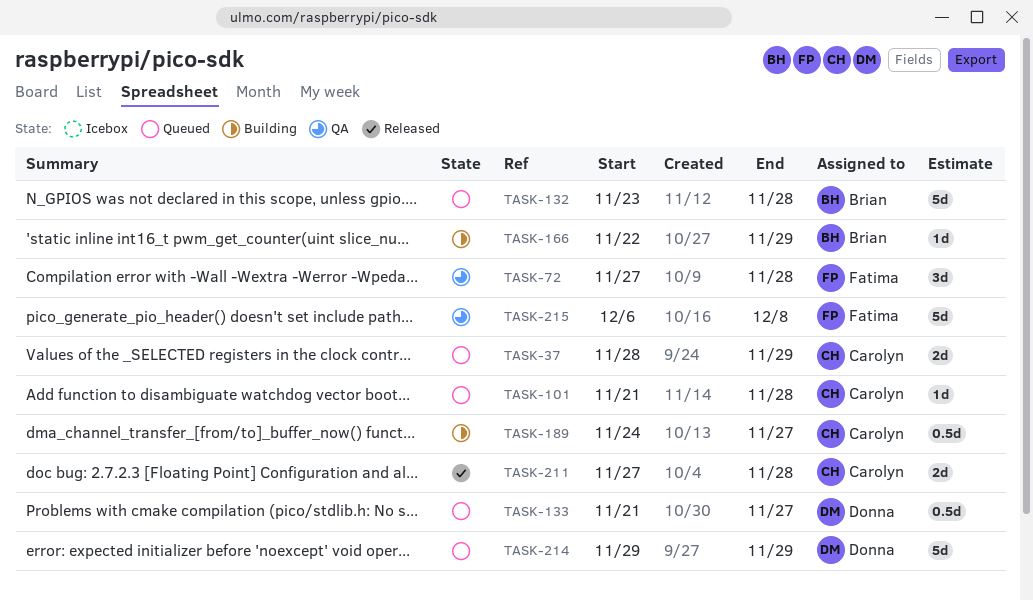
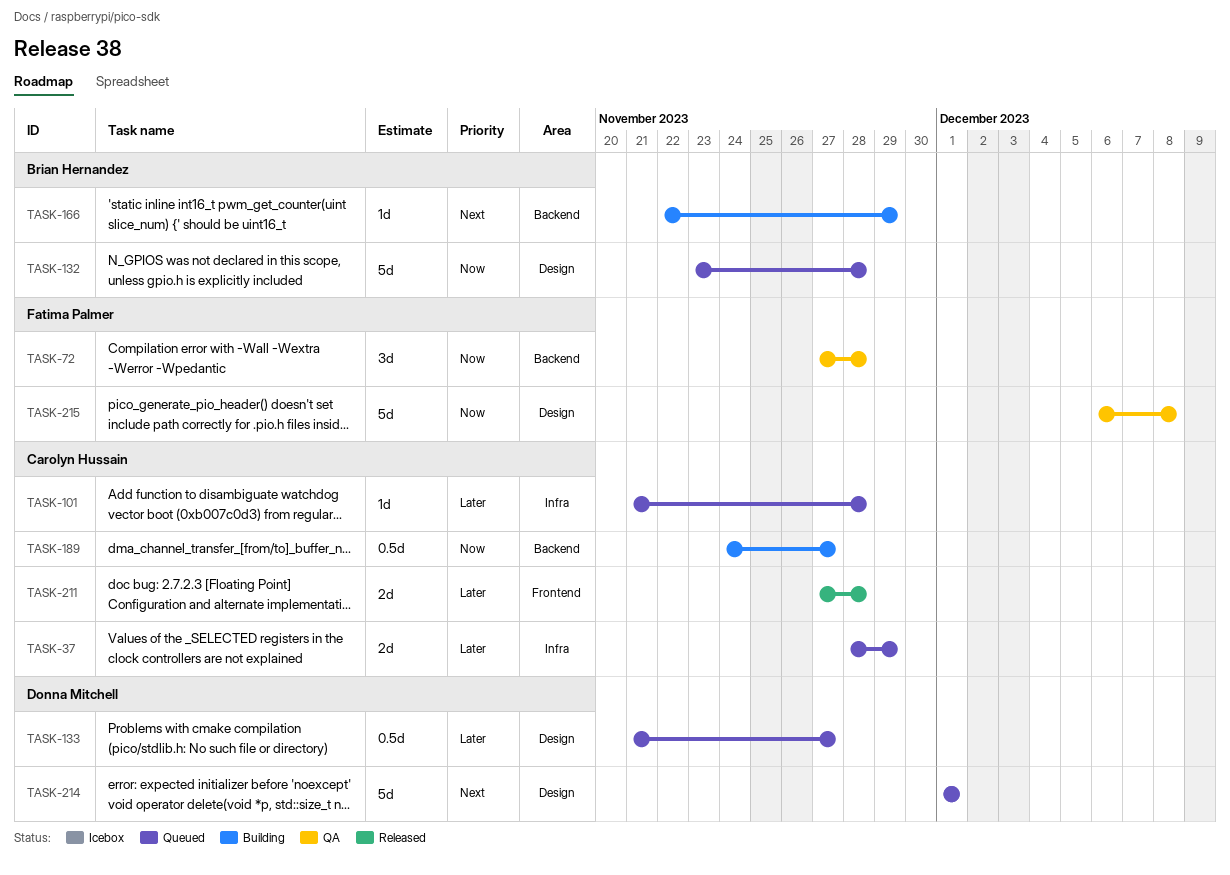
TASK-214, start: Nov 29 -> Dec 1
TASK-214, due: Nov 29 -> Dec 1

